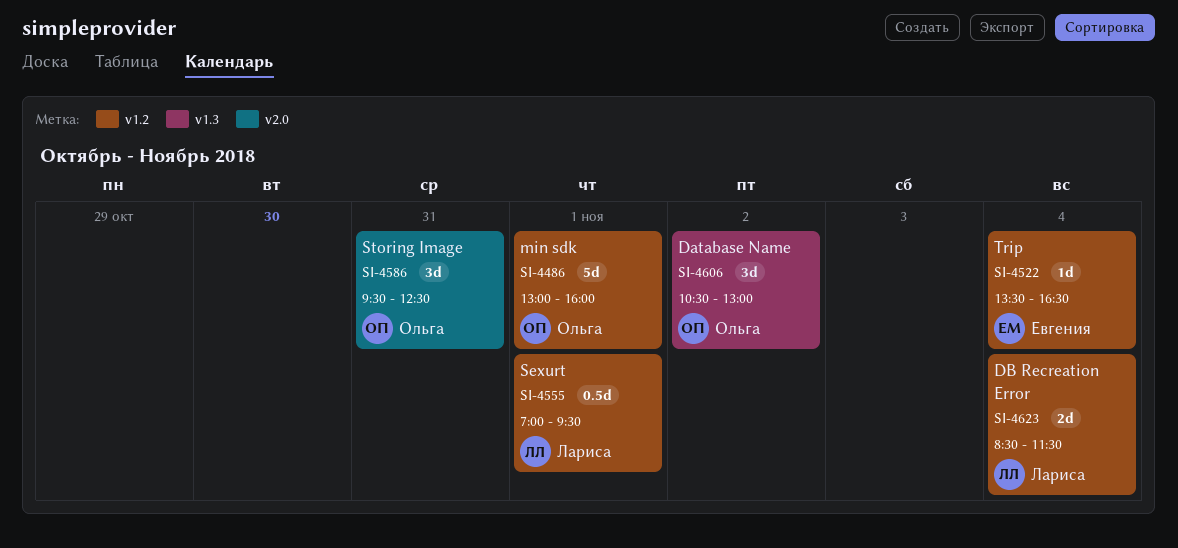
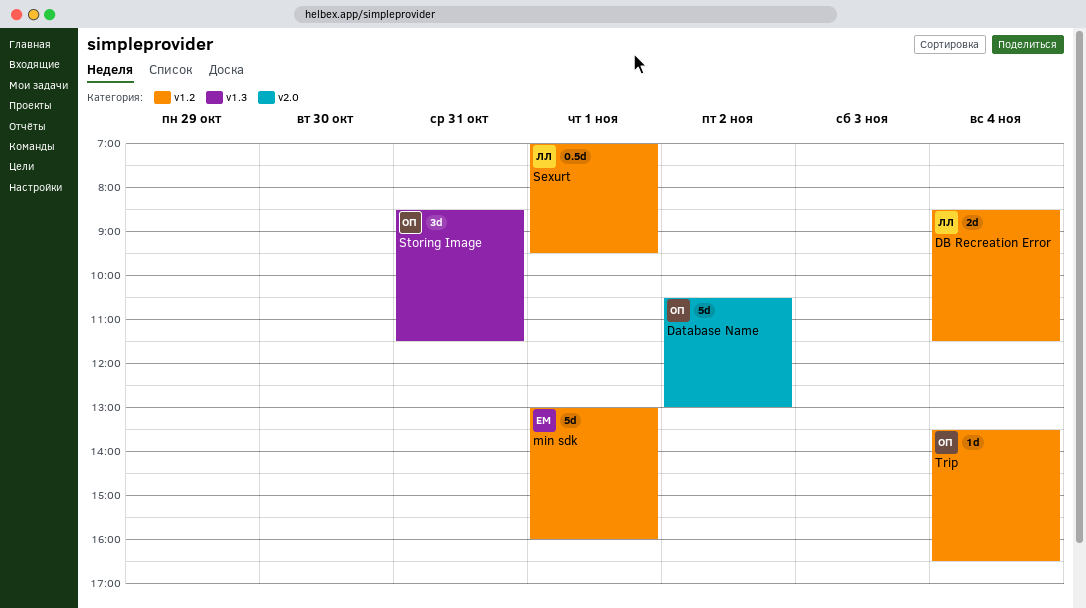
Database Name, label: v1.3 -> v2.0
Database Name, estimate: 3d -> 5d
min sdk, owner: Ольга -> Евгения
Storing Image, label: v2.0 -> v1.3
Storing Image, begins: 09:30 -> 08:30
Storing Image, ends: 12:30 -> 11:30
Trip, owner: Евгения -> Ольга

